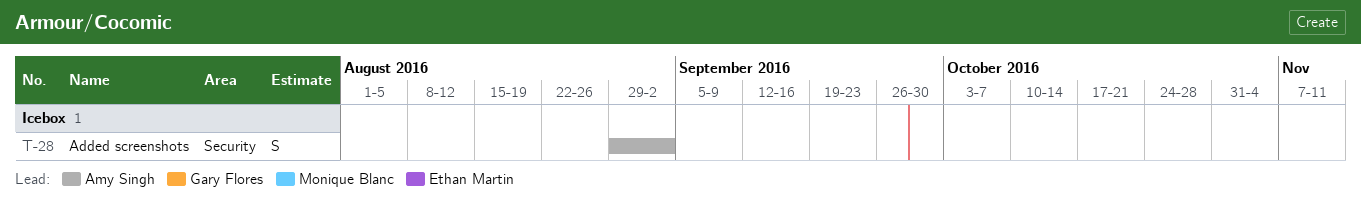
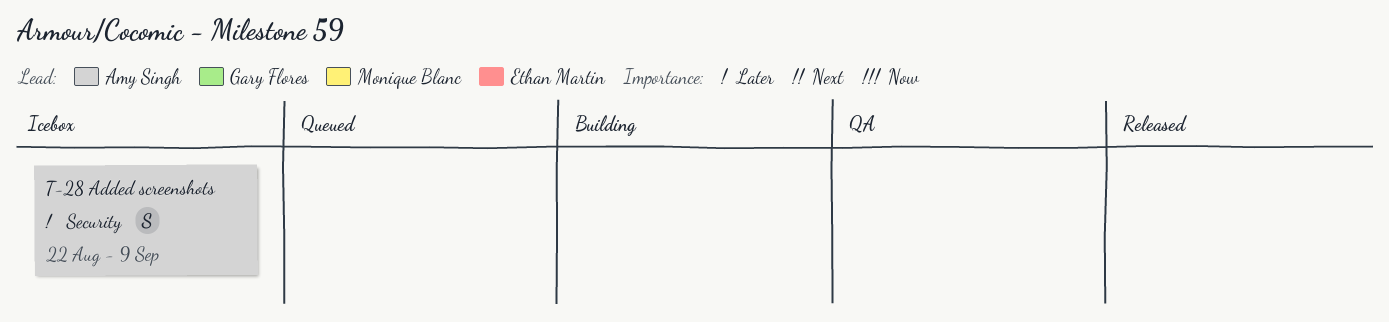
T-28, start: Aug 29 -> Aug 22
T-28, due: Sep 2 -> Sep 9

